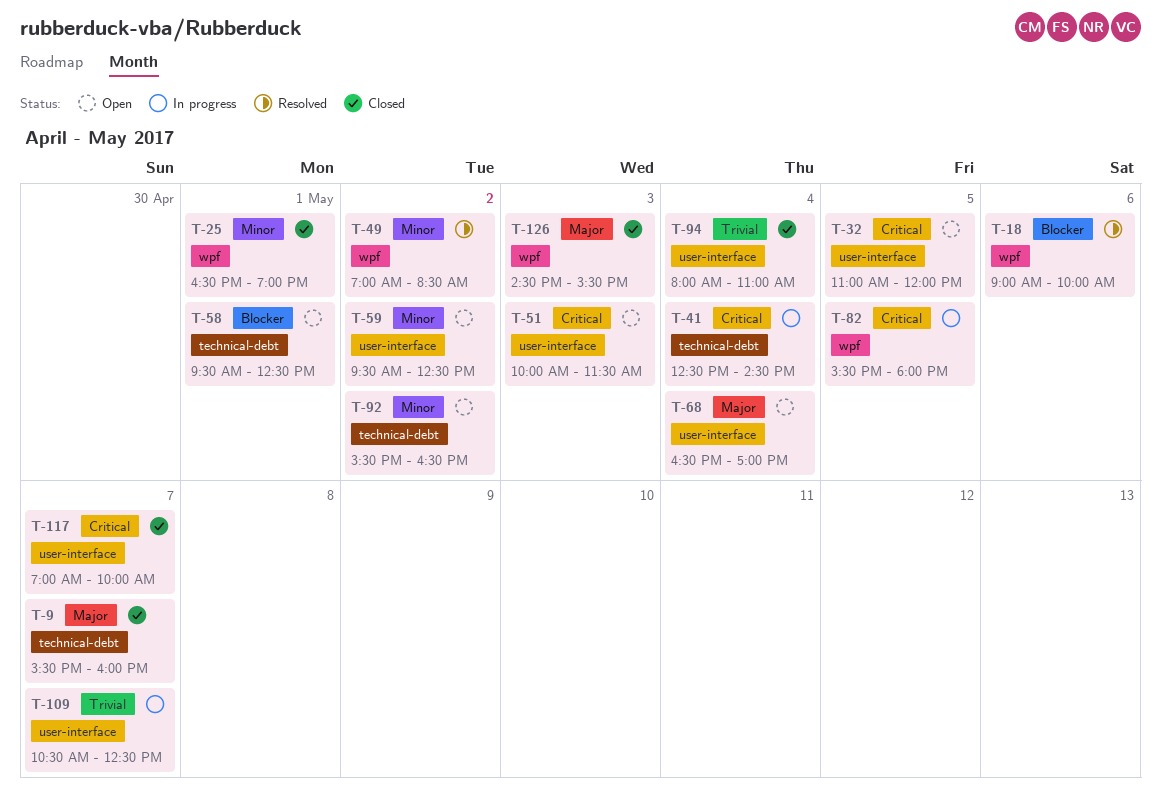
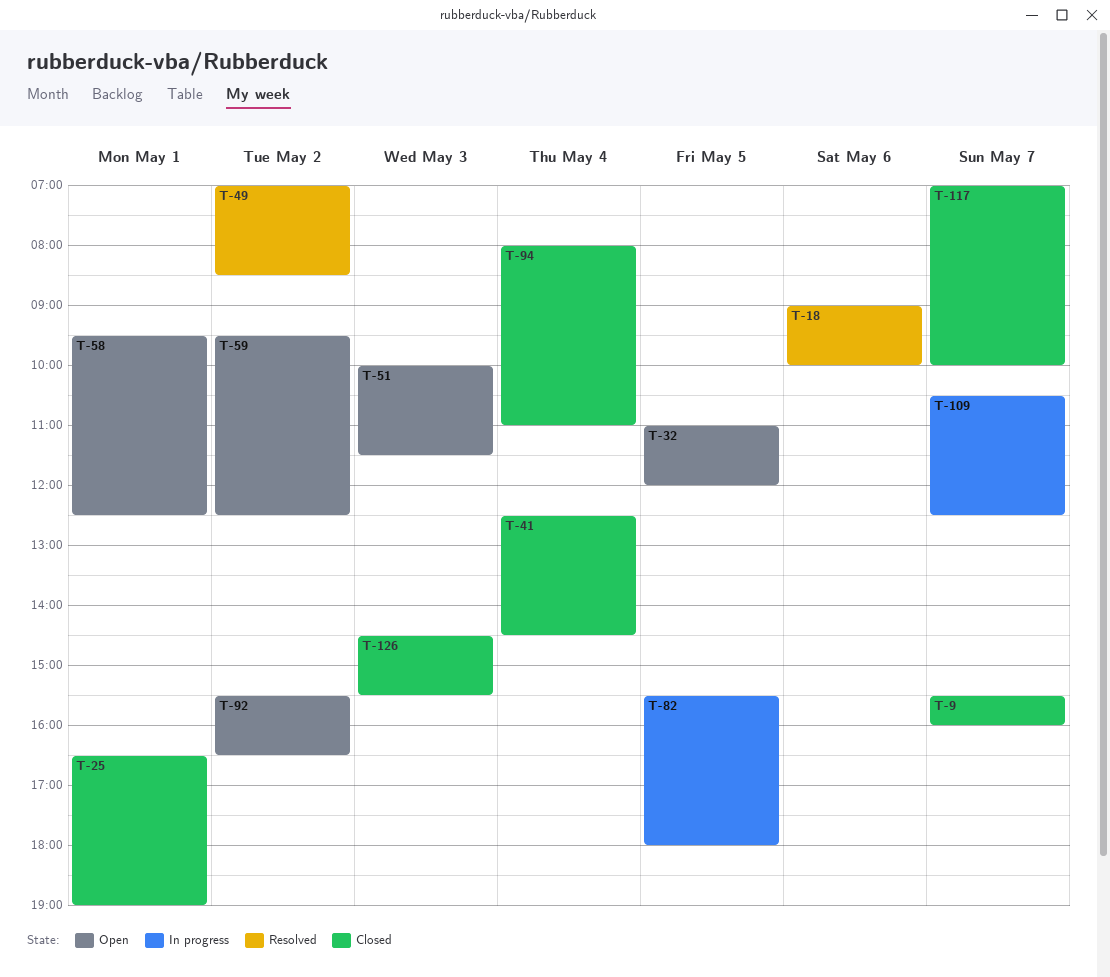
T-41, status: In progress -> Closed
T-68: present -> none

